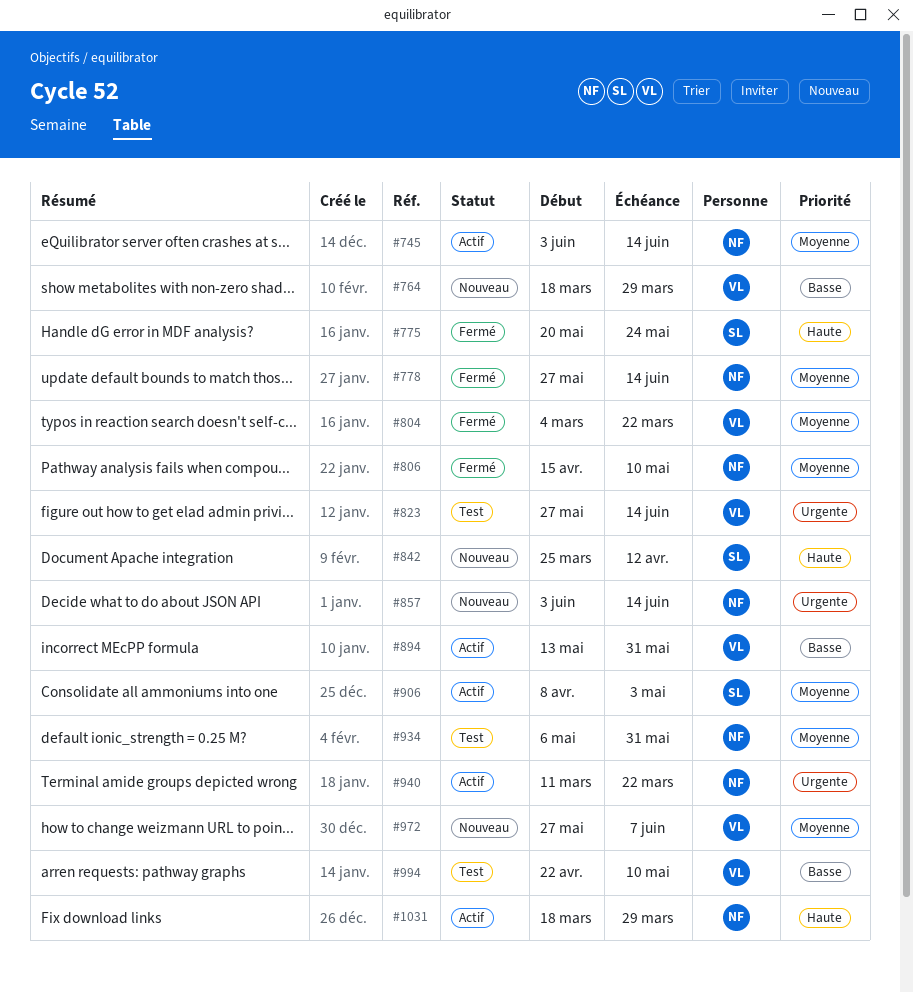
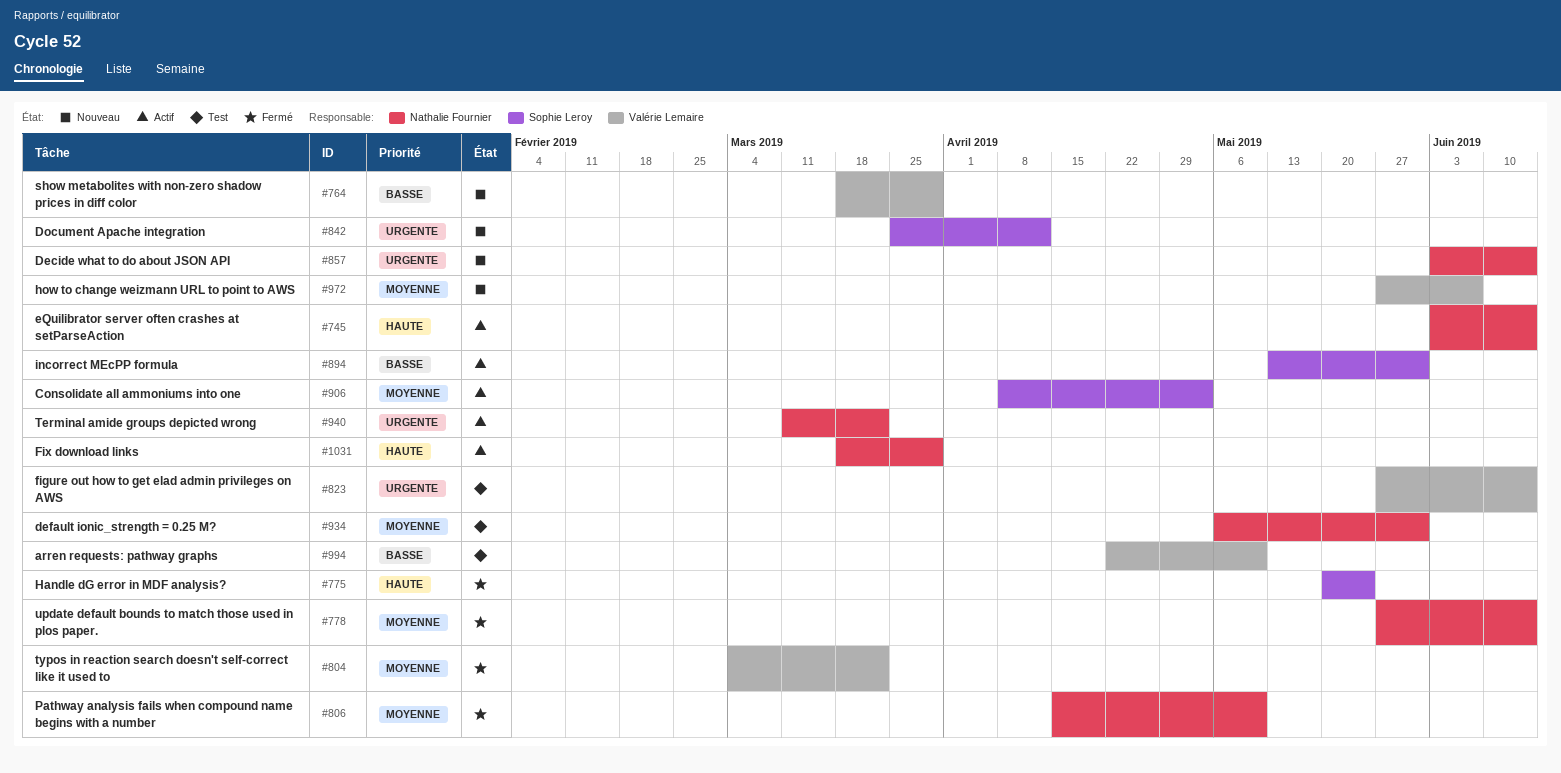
#745, priority: Moyenne -> Haute
#842, priority: Haute -> Urgente
#894, owner: Valérie Lemaire -> Sophie Leroy

